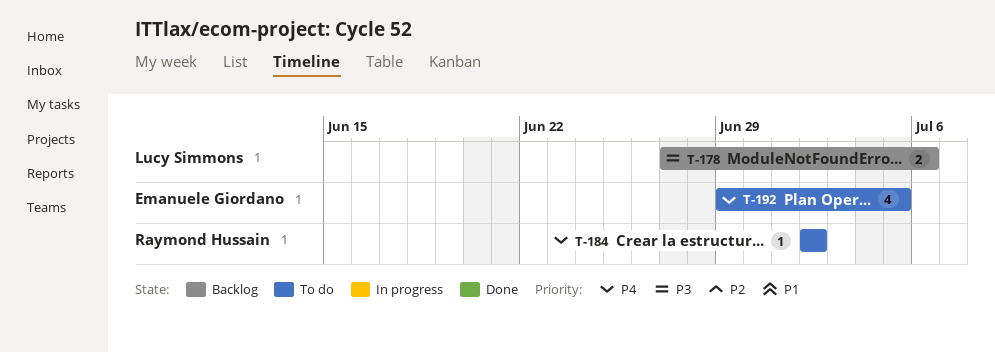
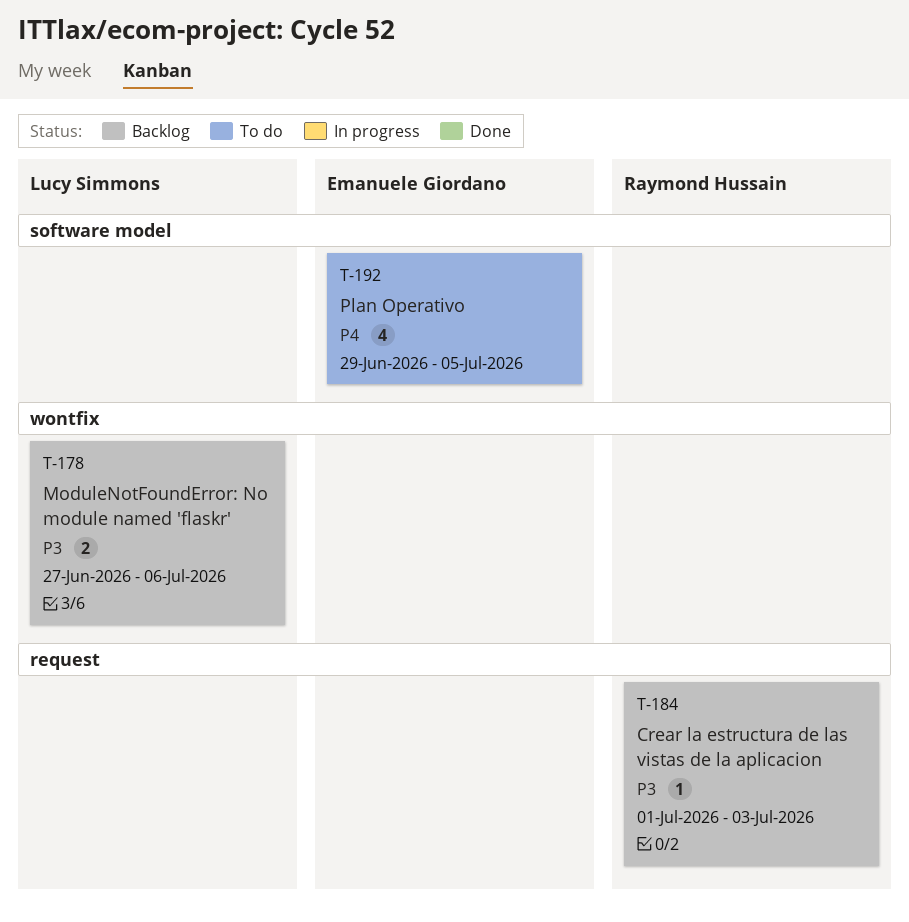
T-184, status: To do -> Backlog
T-184, priority: P4 -> P3
T-184, start: Jul 2 -> Jul 1
T-184, due: Jul 2 -> Jul 3

